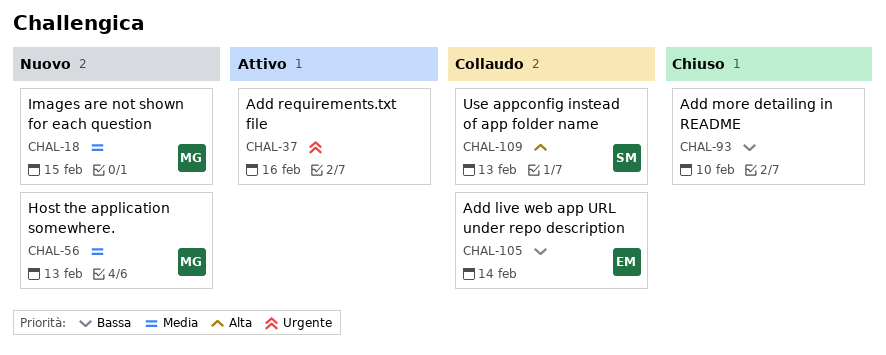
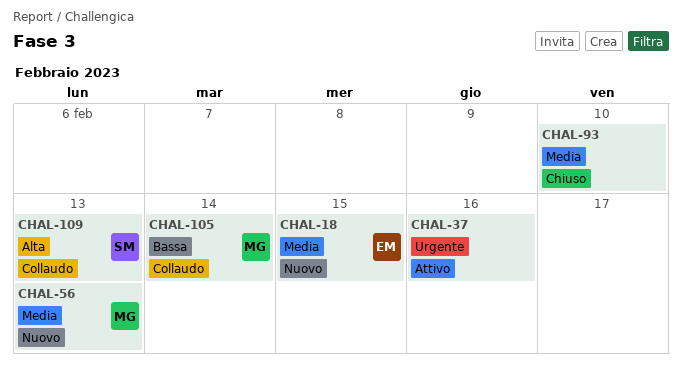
CHAL-18, owner: MG -> EM
CHAL-93, priority: Bassa -> Media
CHAL-105, owner: EM -> MG

